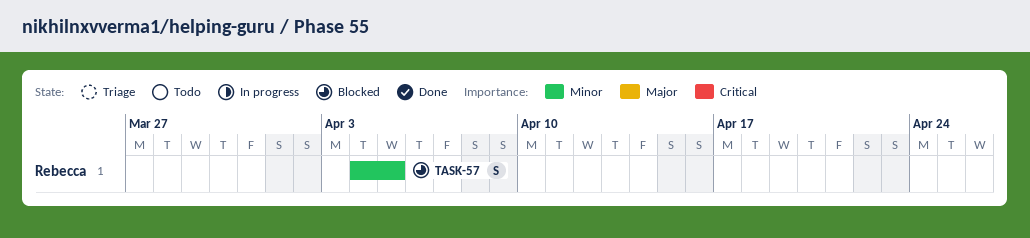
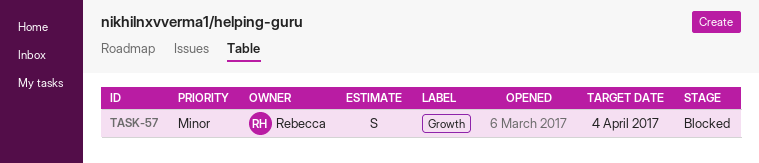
TASK-57, due: Apr 5 -> Apr 4

